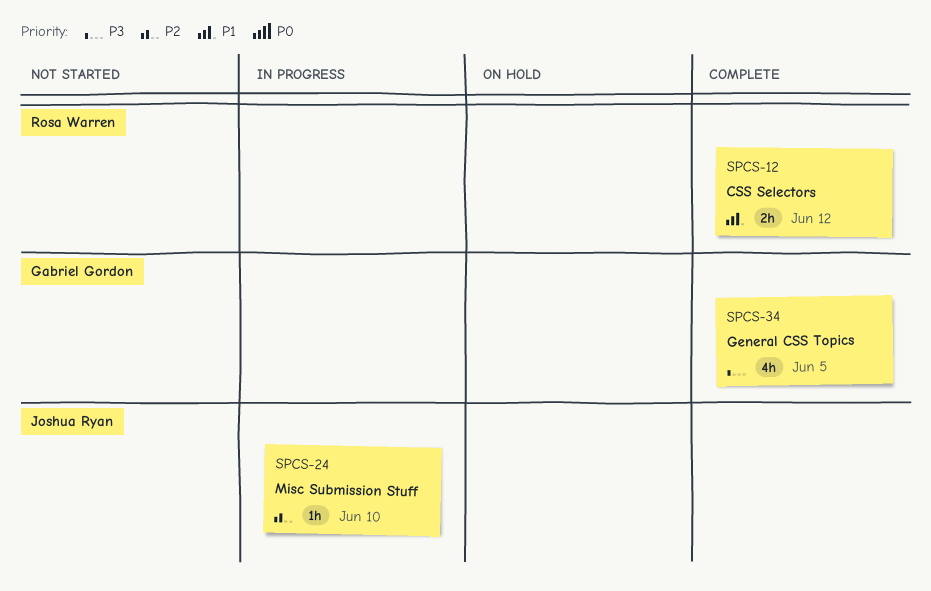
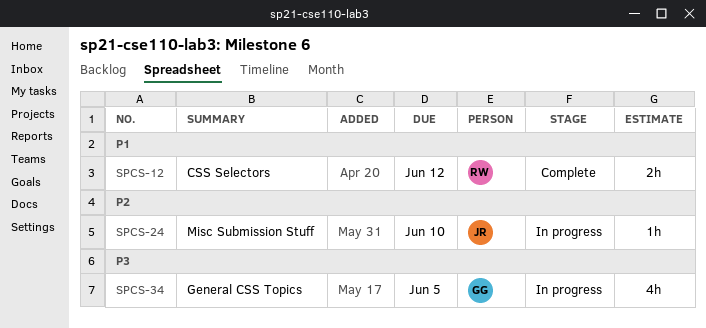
SPCS-34, status: Complete -> In progress

